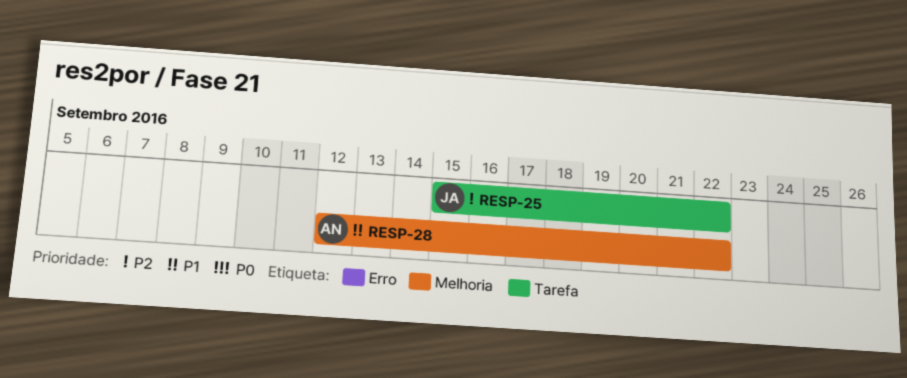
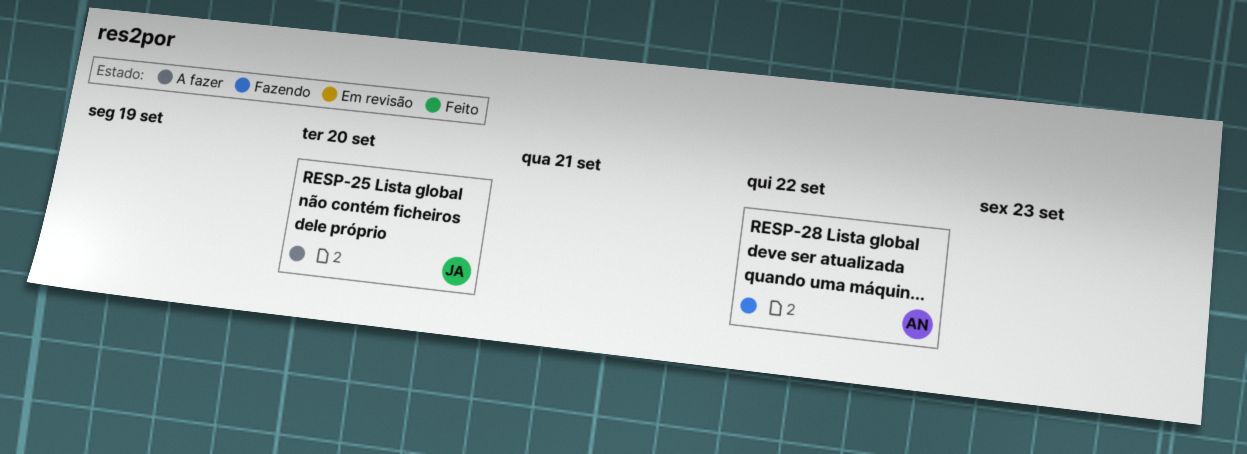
RESP-25, due: Sep 22 -> Sep 20

